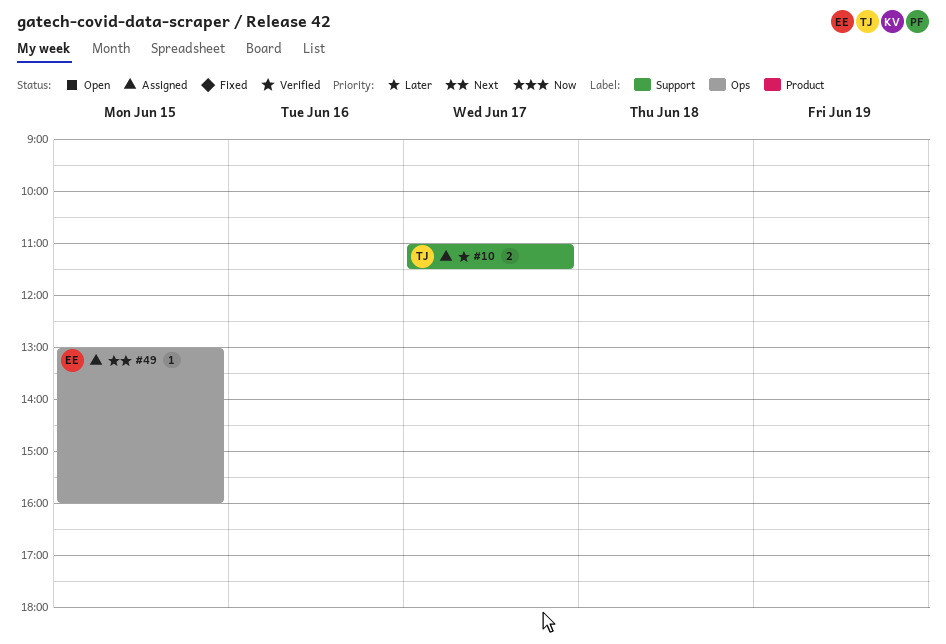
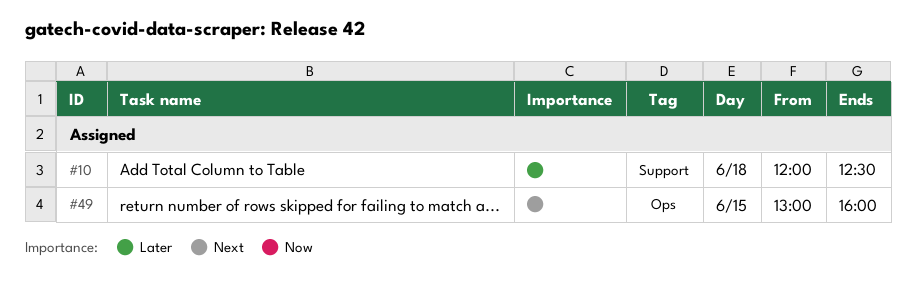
#10, day: Jun 17 -> Jun 18
#10, begins: 11:00 -> 12:00
#10, ends: 11:30 -> 12:30

